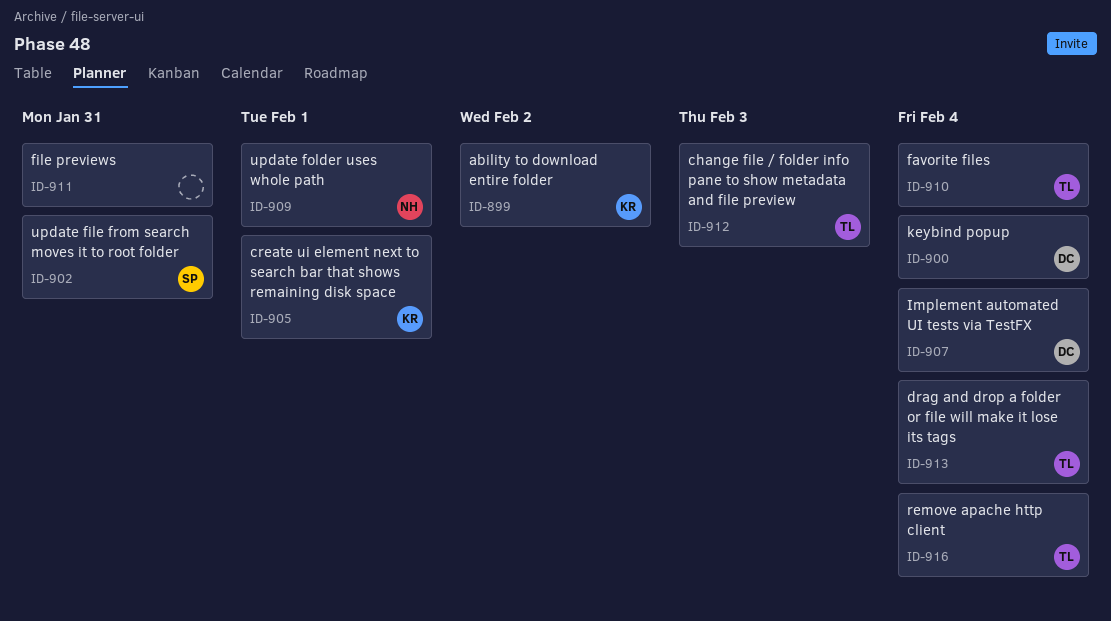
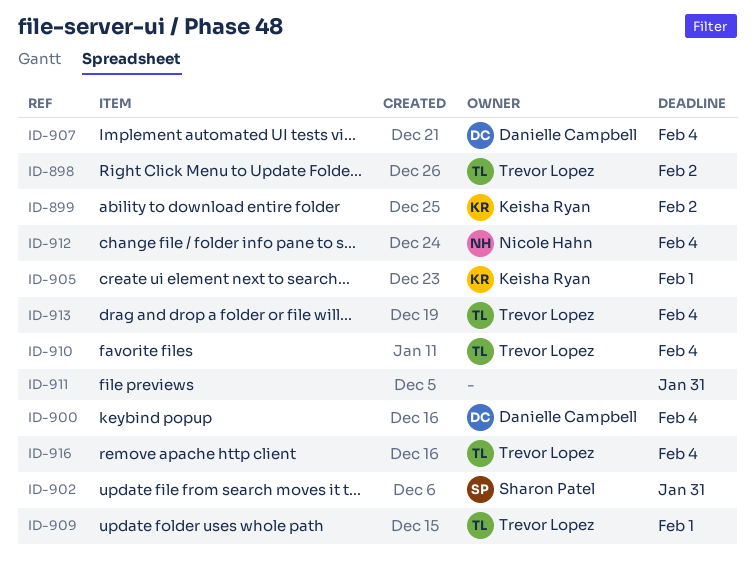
ID-898: none -> present
ID-909, owner: Nicole Hahn -> Trevor Lopez
ID-912, owner: Trevor Lopez -> Nicole Hahn
ID-912, due: Feb 3 -> Feb 4

